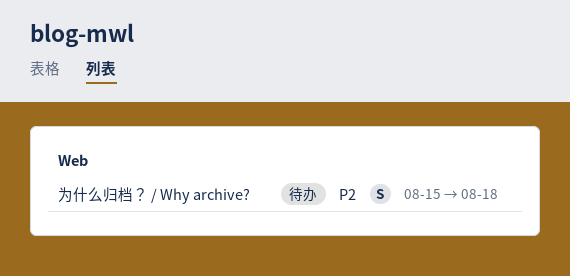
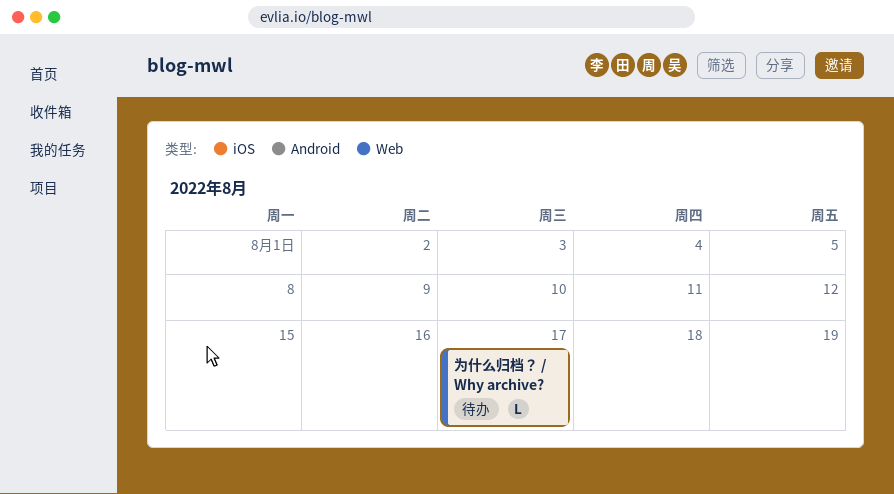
为什么归档？ / Why archive?, estimate: S -> L
为什么归档？ / Why archive?, due: Aug 18 -> Aug 17

